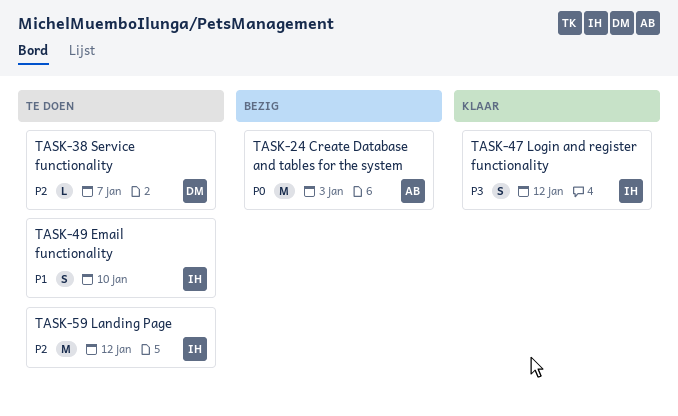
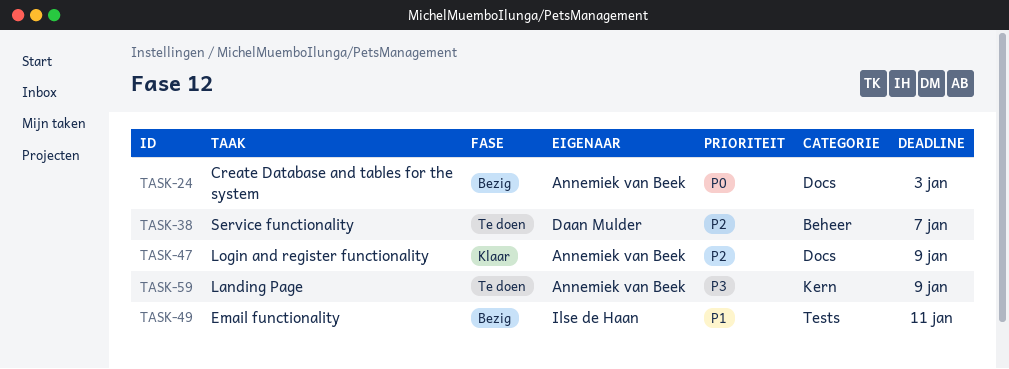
TASK-47, owner: Ilse de Haan -> Annemiek van Beek
TASK-47, priority: P3 -> P2
TASK-47, due: Jan 12 -> Jan 9
TASK-49, status: Te doen -> Bezig
TASK-49, due: Jan 10 -> Jan 11
TASK-59, owner: Ilse de Haan -> Annemiek van Beek
TASK-59, priority: P2 -> P3
TASK-59, due: Jan 12 -> Jan 9

